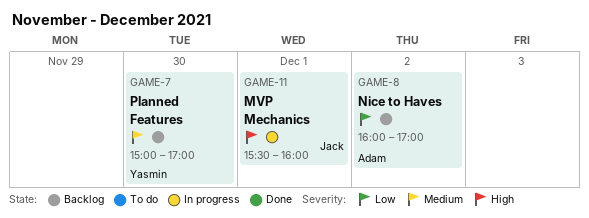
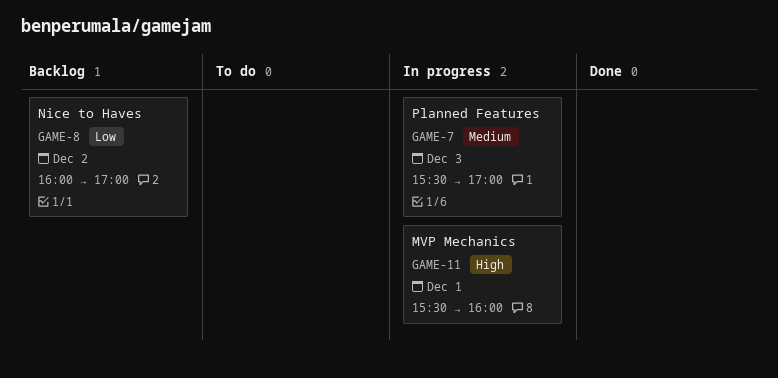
GAME-7, status: Backlog -> In progress
GAME-7, day: Nov 30 -> Dec 3
GAME-7, begins: 15:00 -> 15:30

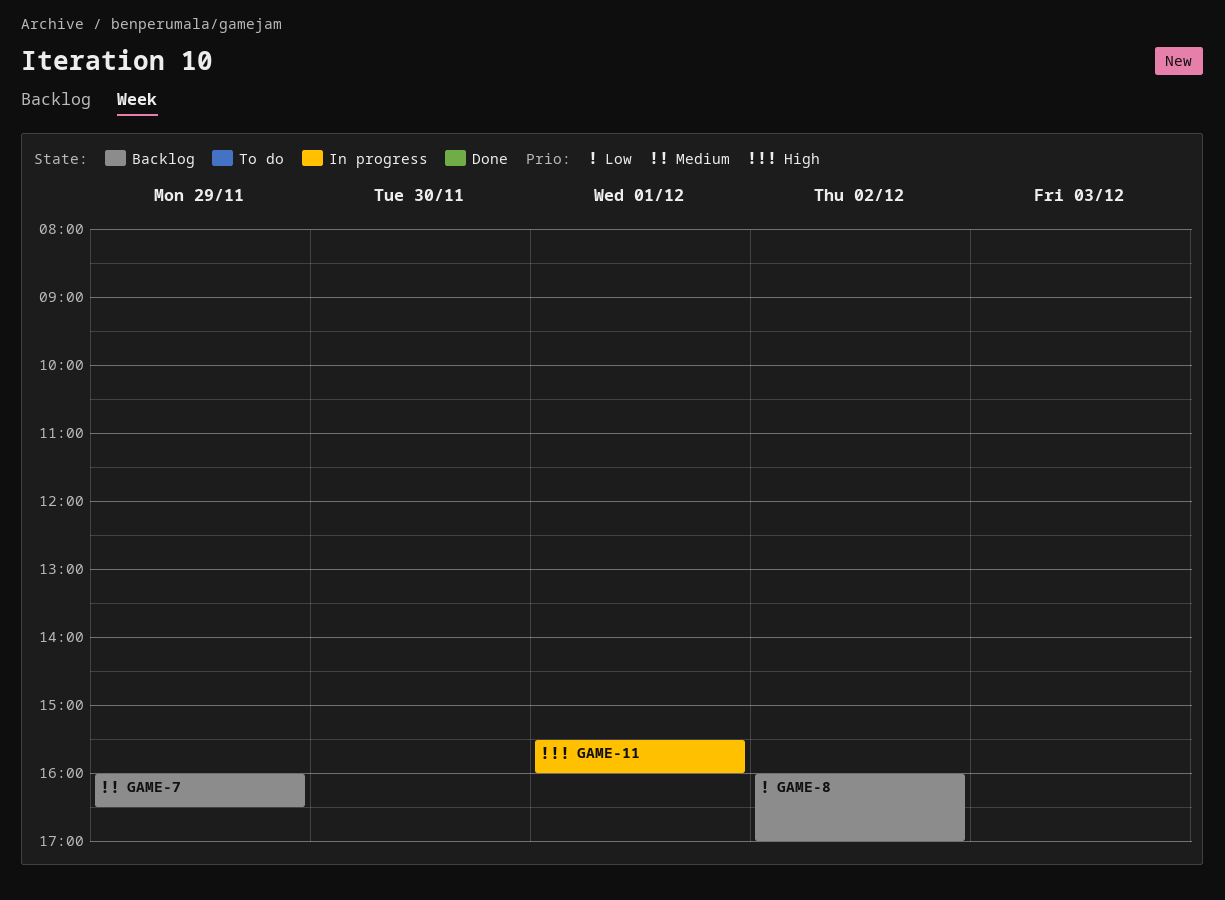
GAME-7, status: In progress -> Backlog
GAME-7, day: Dec 3 -> Nov 29
GAME-7, begins: 15:30 -> 16:00
GAME-7, ends: 17:00 -> 16:30

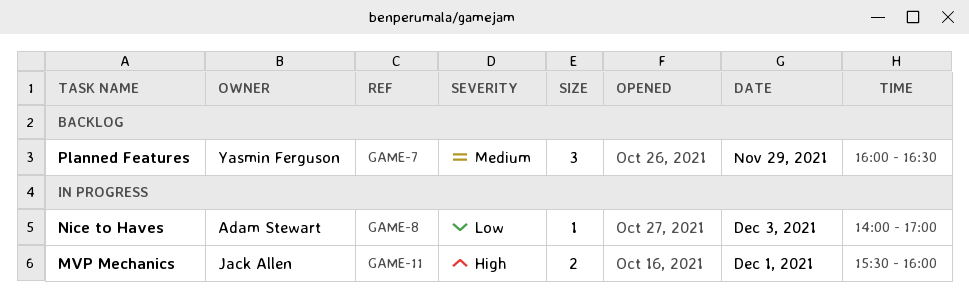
GAME-8, status: Backlog -> In progress
GAME-8, day: Dec 2 -> Dec 3
GAME-8, begins: 16:00 -> 14:00

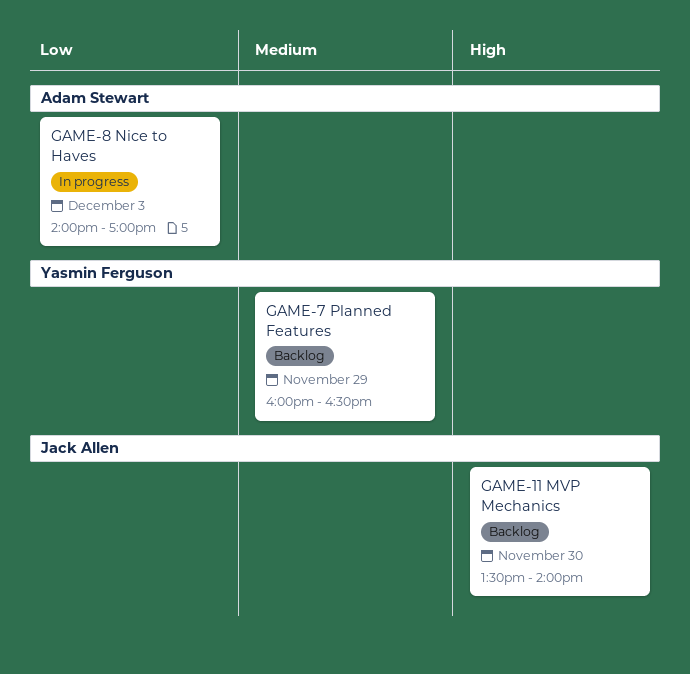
GAME-11, status: In progress -> Backlog
GAME-11, day: Dec 1 -> Nov 30
GAME-11, begins: 15:30 -> 13:30
GAME-11, ends: 16:00 -> 14:00

